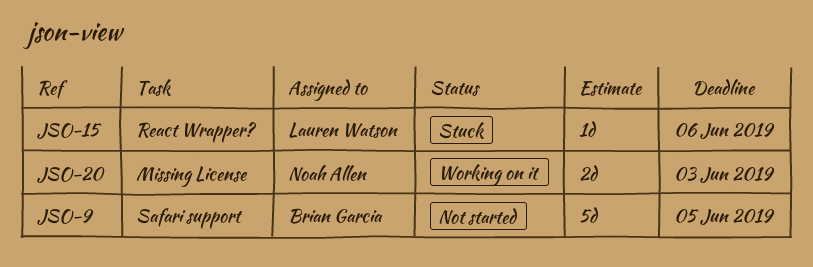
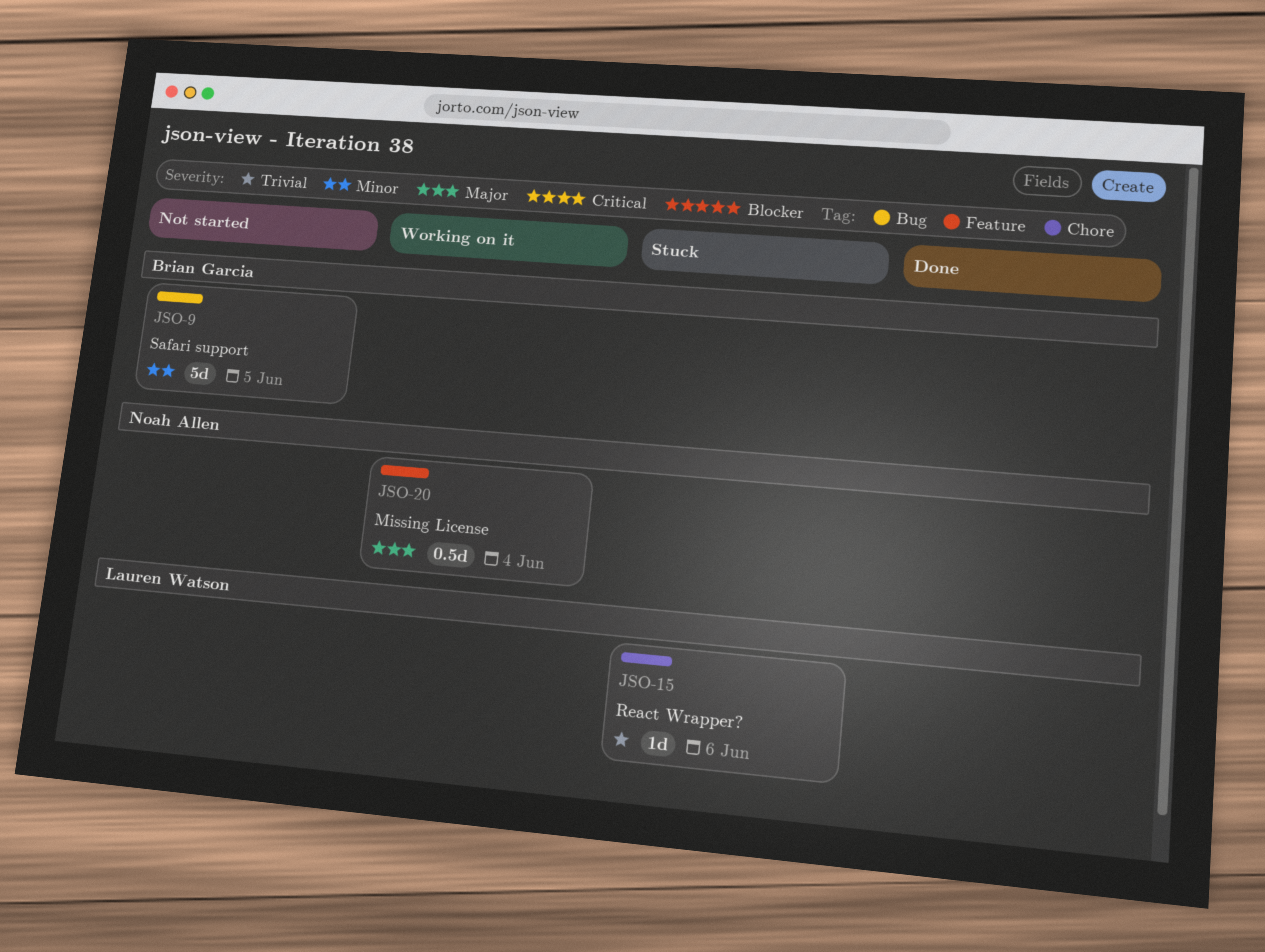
JSO-20, estimate: 2d -> 0.5d
JSO-20, due: Jun 3 -> Jun 4

